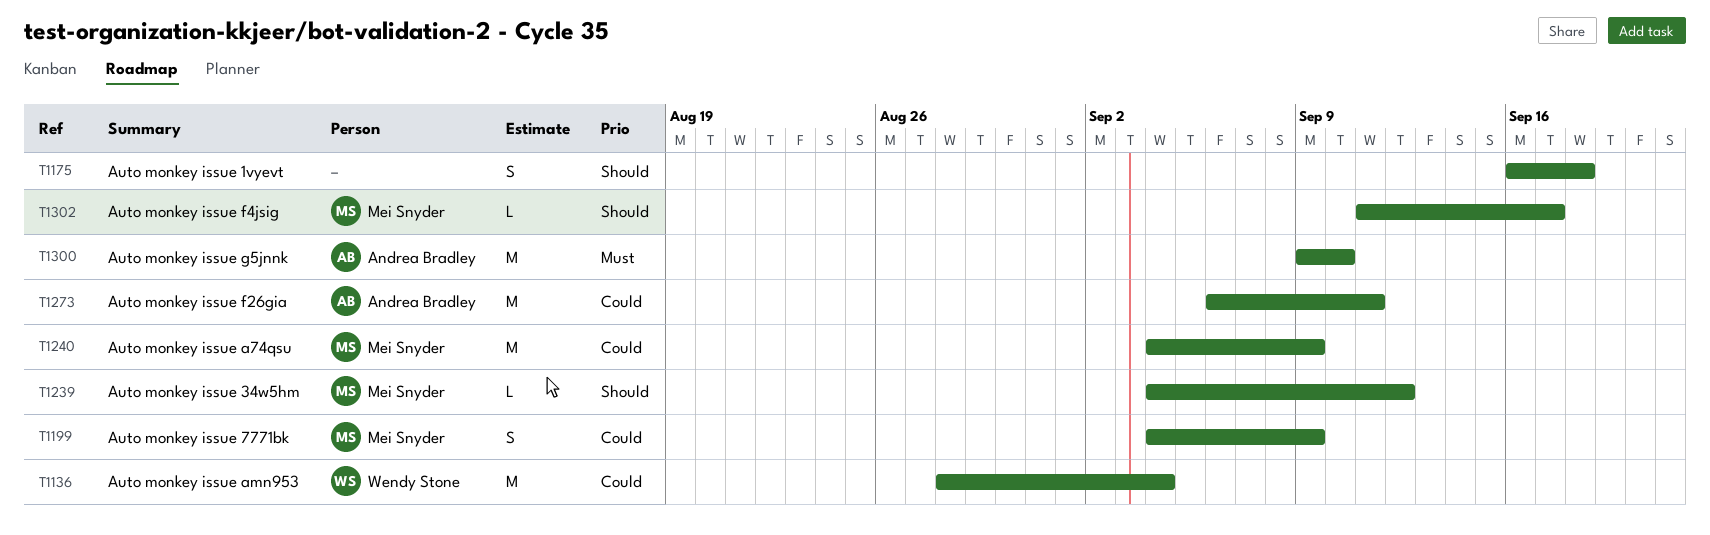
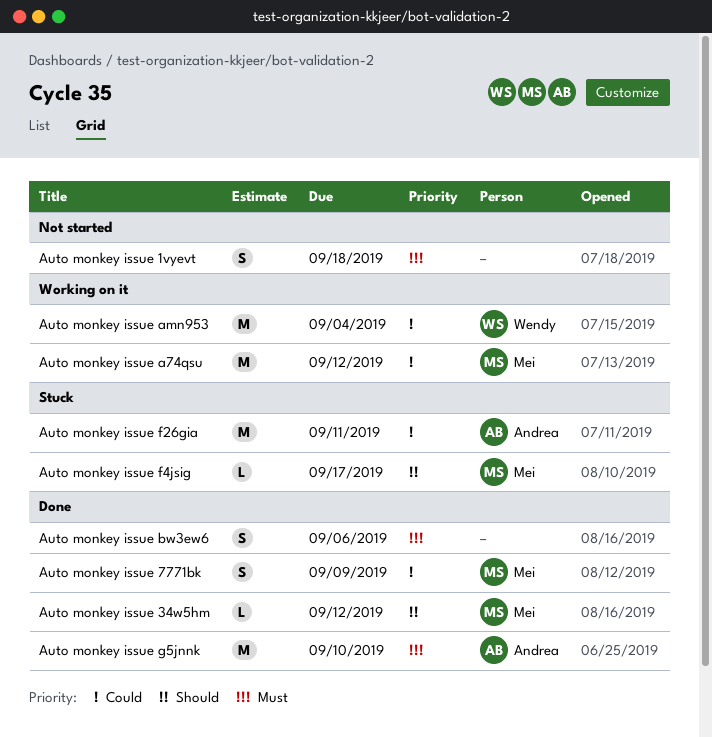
Auto monkey issue 1vyevt, priority: Should -> Must
Auto monkey issue a74qsu, due: Sep 9 -> Sep 12
Auto monkey issue bw3ew6: none -> present

